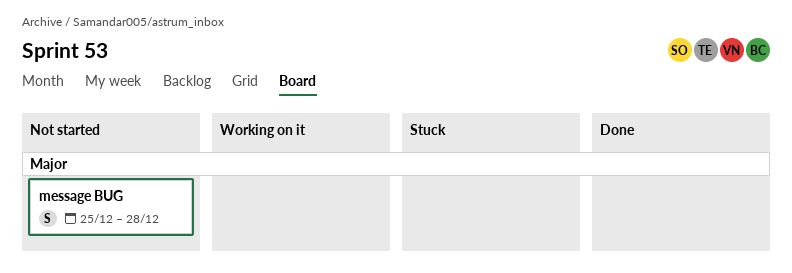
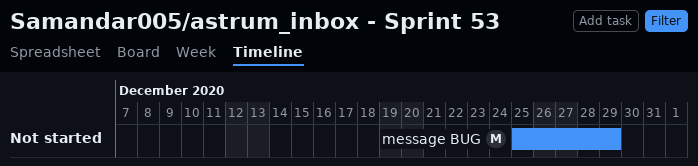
message BUG, estimate: S -> M
message BUG, due: Dec 28 -> Dec 29

